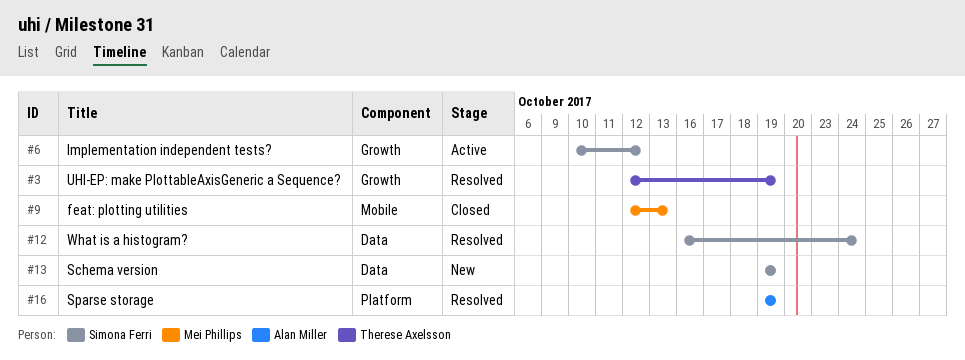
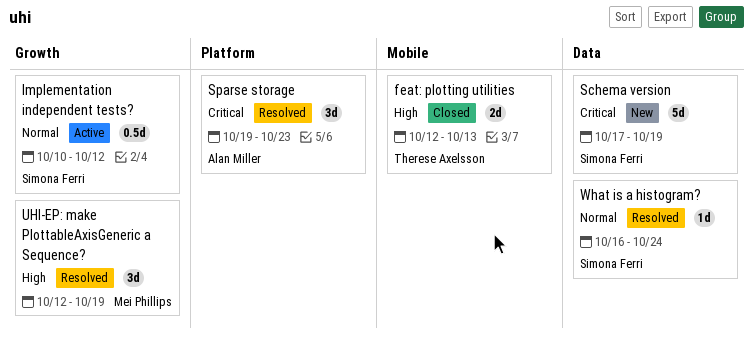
feat: plotting utilities, owner: Mei Phillips -> Therese Axelsson
Schema version, start: Oct 19 -> Oct 17
Sparse storage, due: Oct 19 -> Oct 23
UHI-EP: make PlottableAxisGeneric a Sequence?, owner: Therese Axelsson -> Mei Phillips

